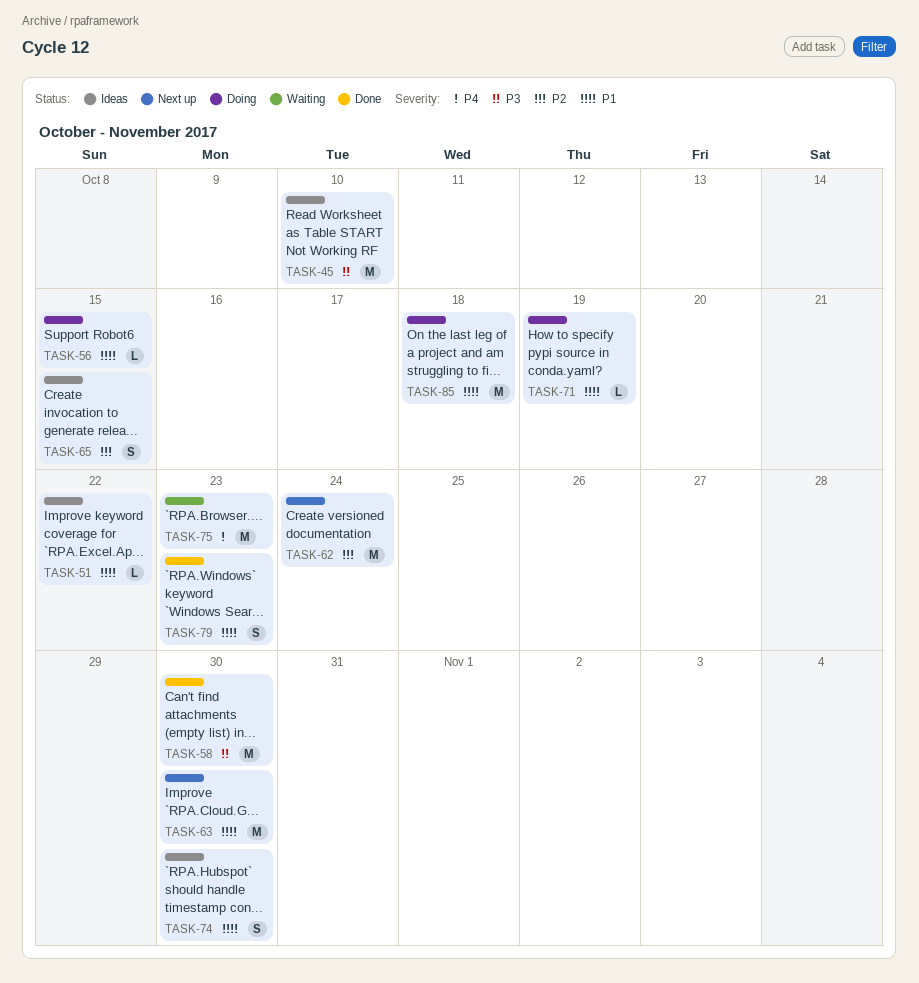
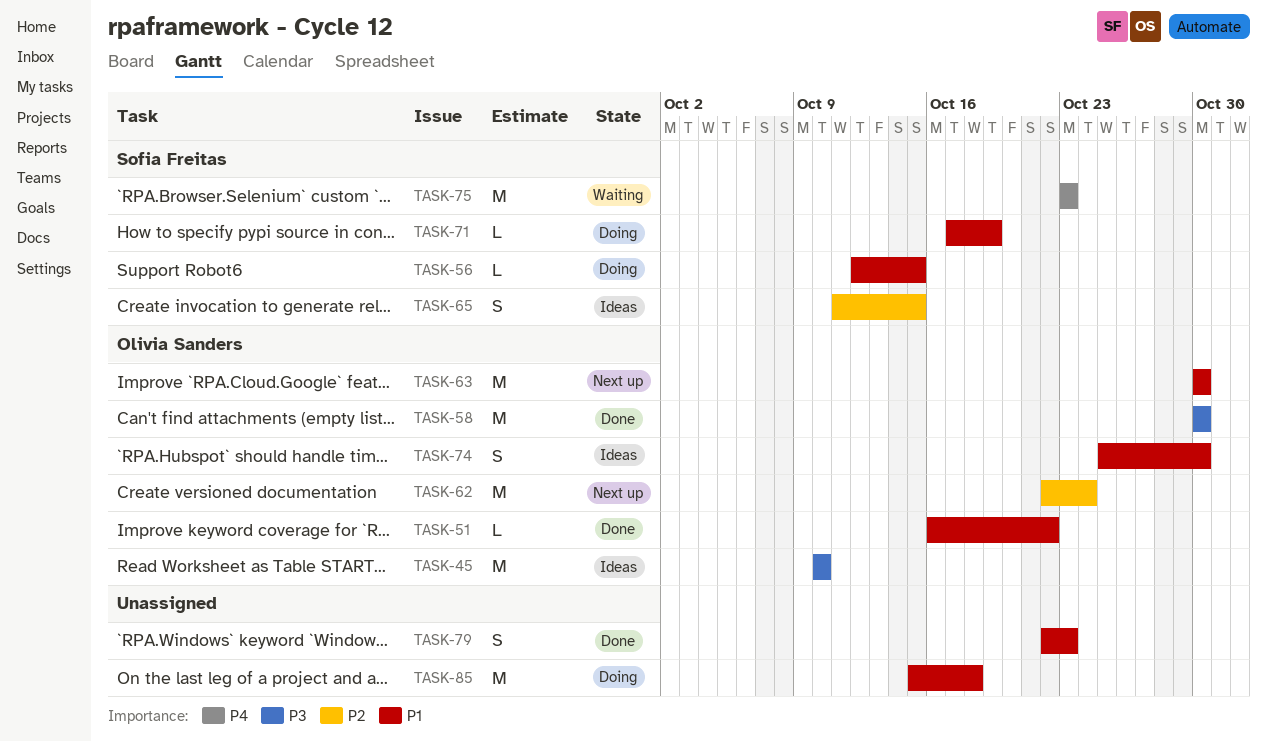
TASK-51, status: Ideas -> Done

